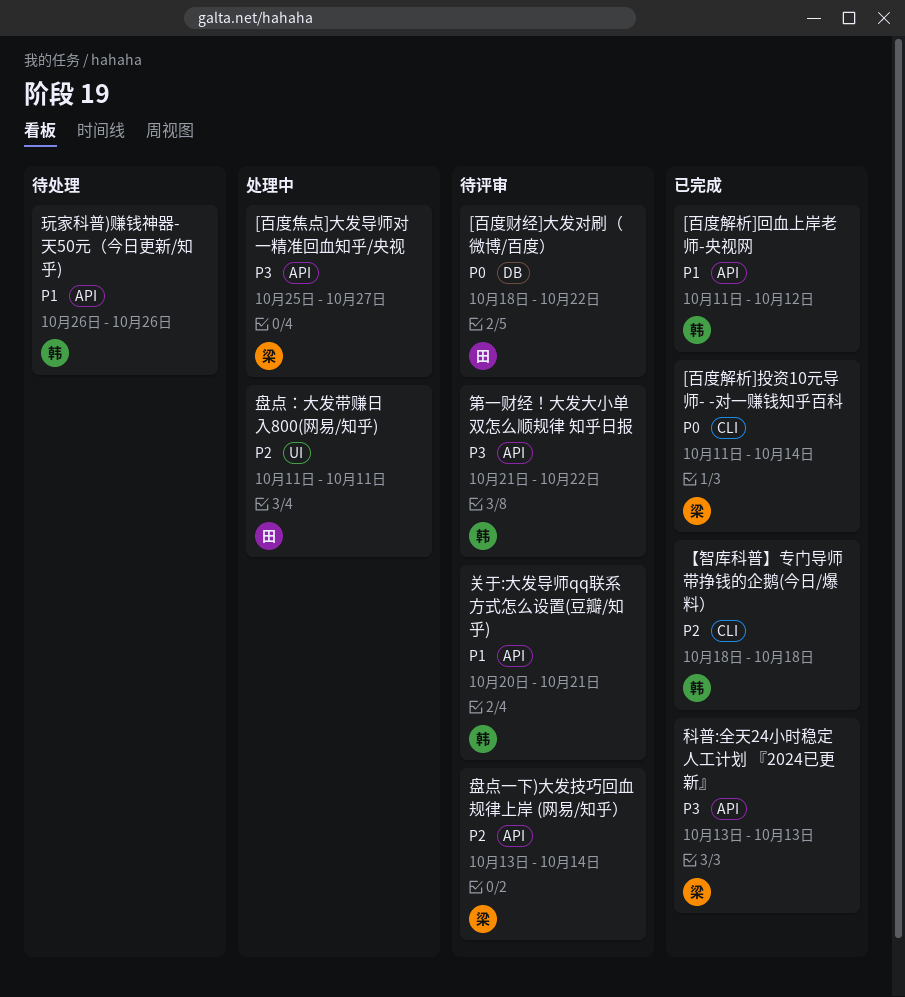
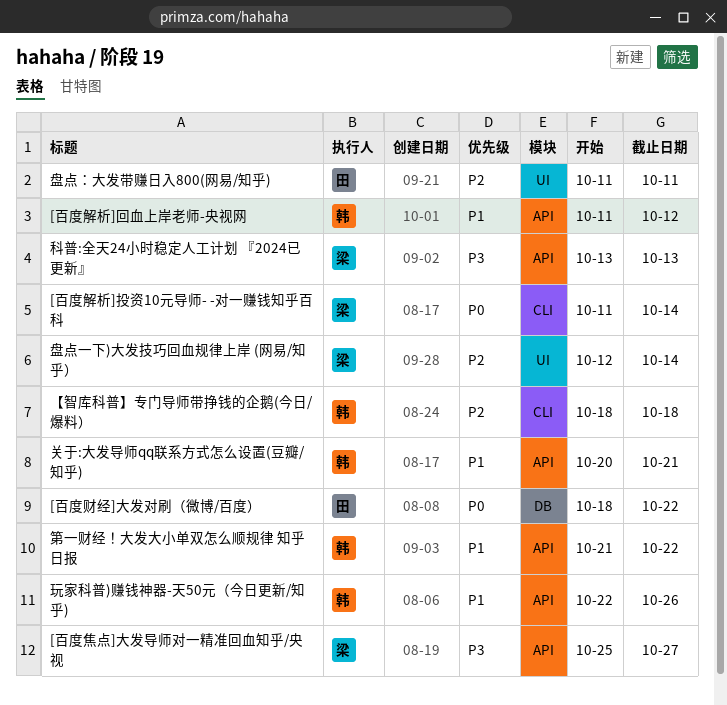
玩家科普)赚钱神器-天50元（今日更新/知乎), start: Oct 26 -> Oct 22
盘点一下)大发技巧回血规律上岸 (网易/知乎）, label: API -> UI
盘点一下)大发技巧回血规律上岸 (网易/知乎）, start: Oct 13 -> Oct 12
第一财经！大发大小单双怎么顺规律 知乎日报, priority: P3 -> P1

